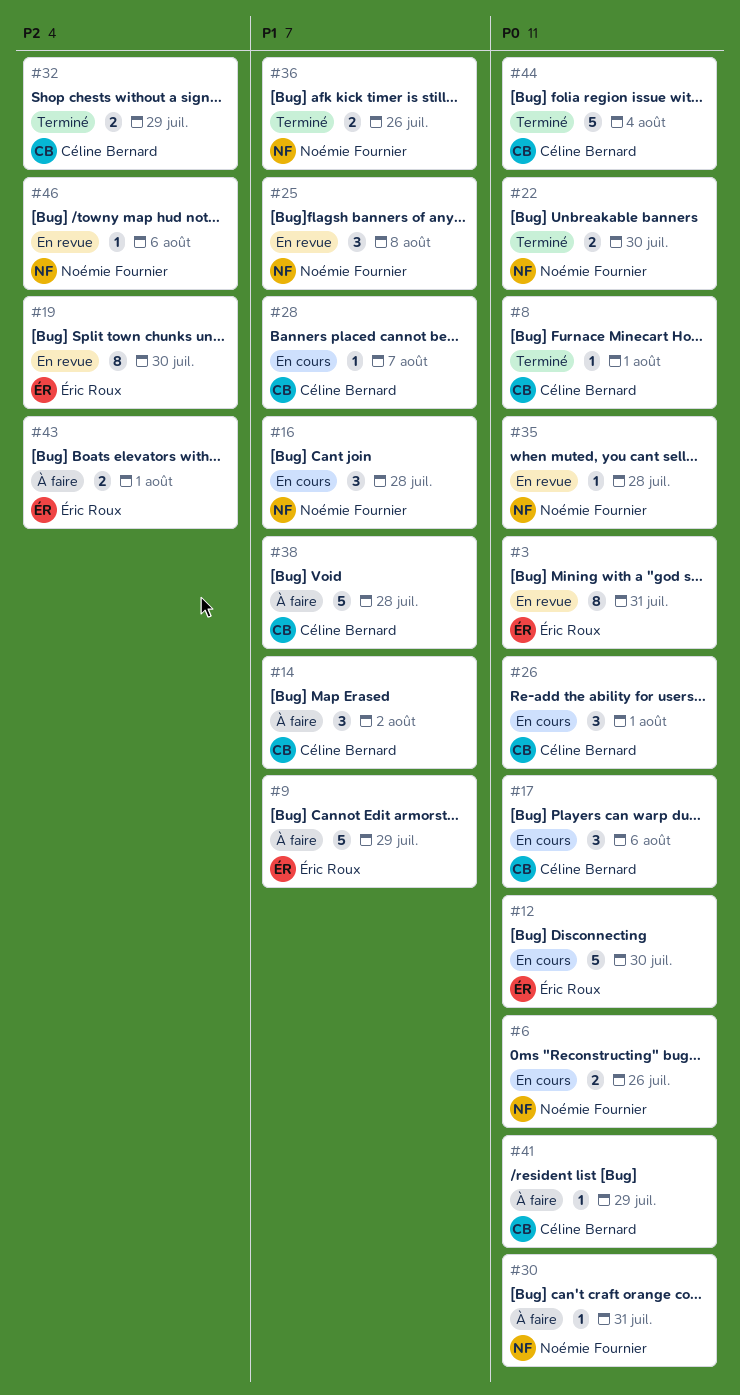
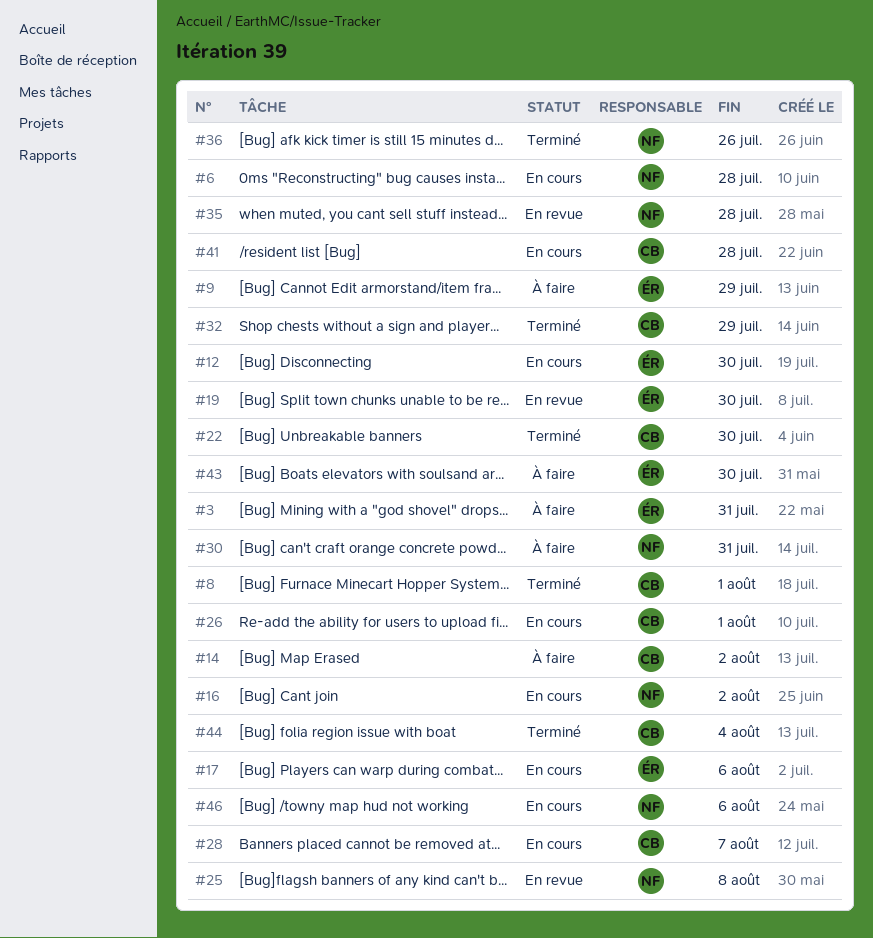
#3, status: En revue -> À faire
#6, due: Jul 26 -> Jul 28
#16, due: Jul 28 -> Aug 2
#17, owner: Céline Bernard -> Éric Roux
#22, owner: Noémie Fournier -> Céline Bernard
#38: present -> none
#41, status: À faire -> En cours
#41, due: Jul 29 -> Jul 28
#43, due: Aug 1 -> Jul 30
#46, status: En revue -> En cours

